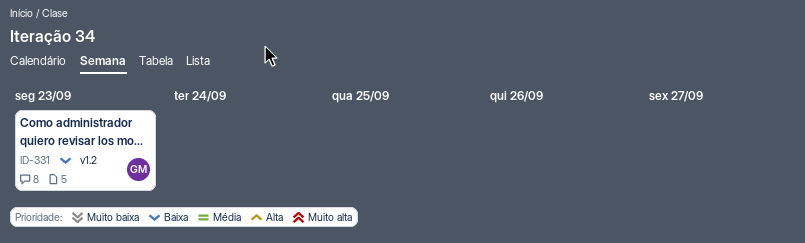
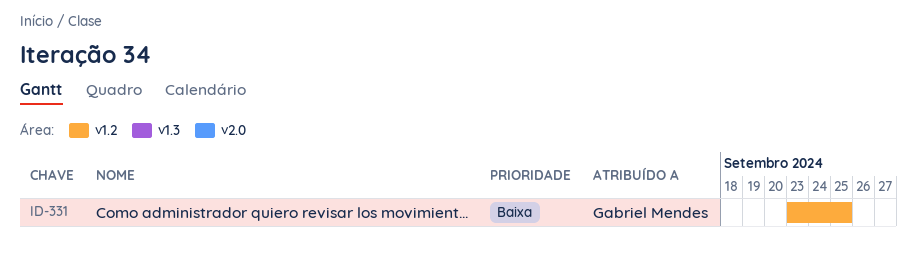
ID-331, due: Sep 23 -> Sep 25

